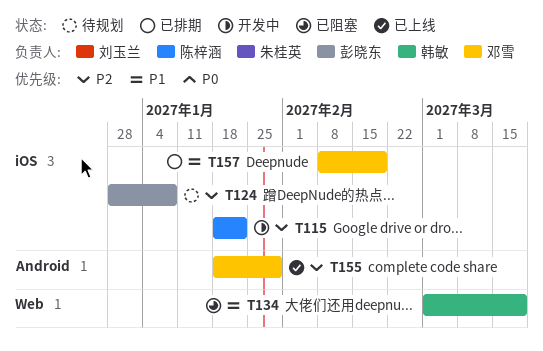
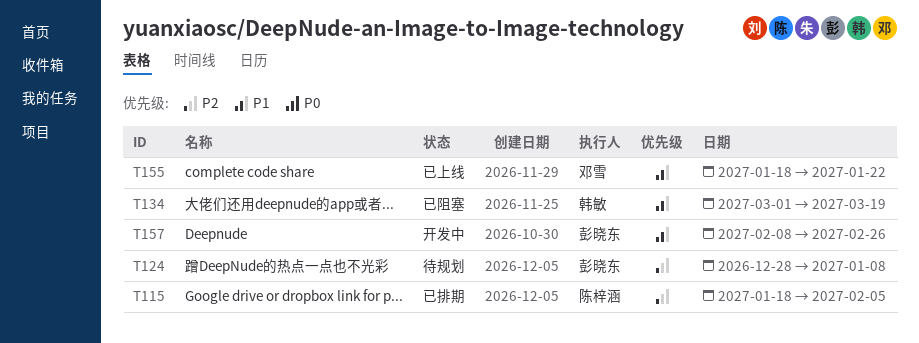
T115, status: 开发中 -> 已排期
T115, due: Jan 22 -> Feb 5
T155, priority: P2 -> P1
T155, due: Jan 29 -> Jan 22
T157, status: 已排期 -> 开发中
T157, owner: 邓雪 -> 彭晓东
T157, due: Feb 19 -> Feb 26

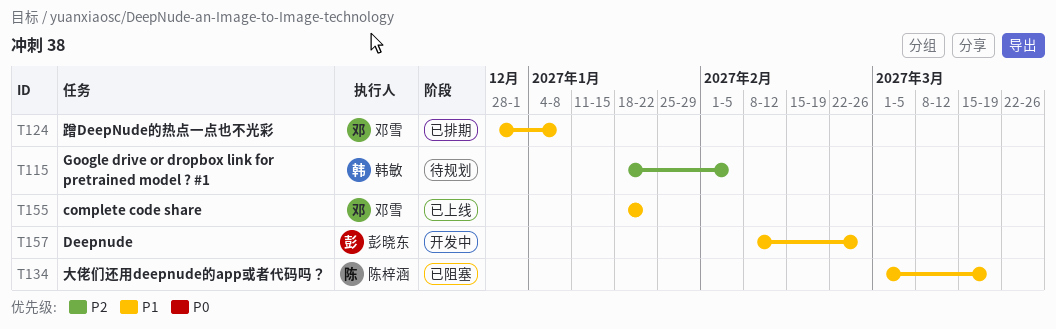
T115, status: 已排期 -> 待规划
T115, owner: 陈梓涵 -> 韩敏
T124, status: 待规划 -> 已排期
T124, owner: 彭晓东 -> 邓雪
T124, priority: P2 -> P1
T134, owner: 韩敏 -> 陈梓涵

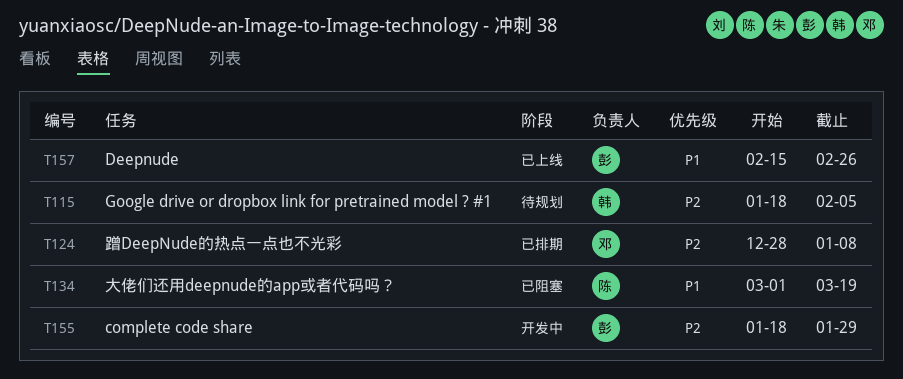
T124, priority: P1 -> P2
T155, status: 已上线 -> 开发中
T155, owner: 邓雪 -> 彭晓东
T155, priority: P1 -> P2
T155, due: Jan 22 -> Jan 29
T157, status: 开发中 -> 已上线
T157, start: Feb 8 -> Feb 15

